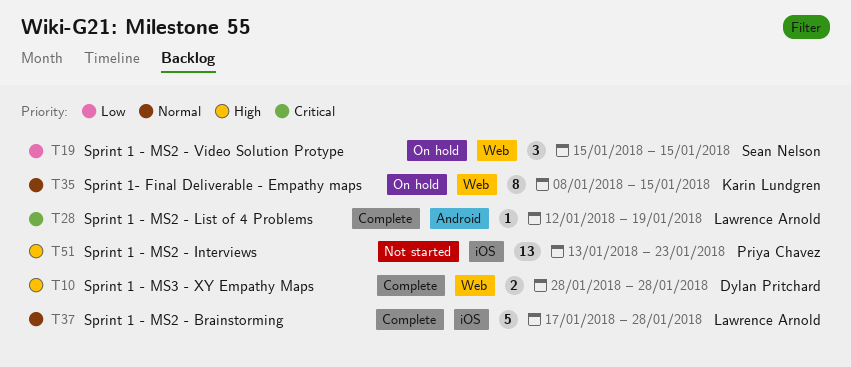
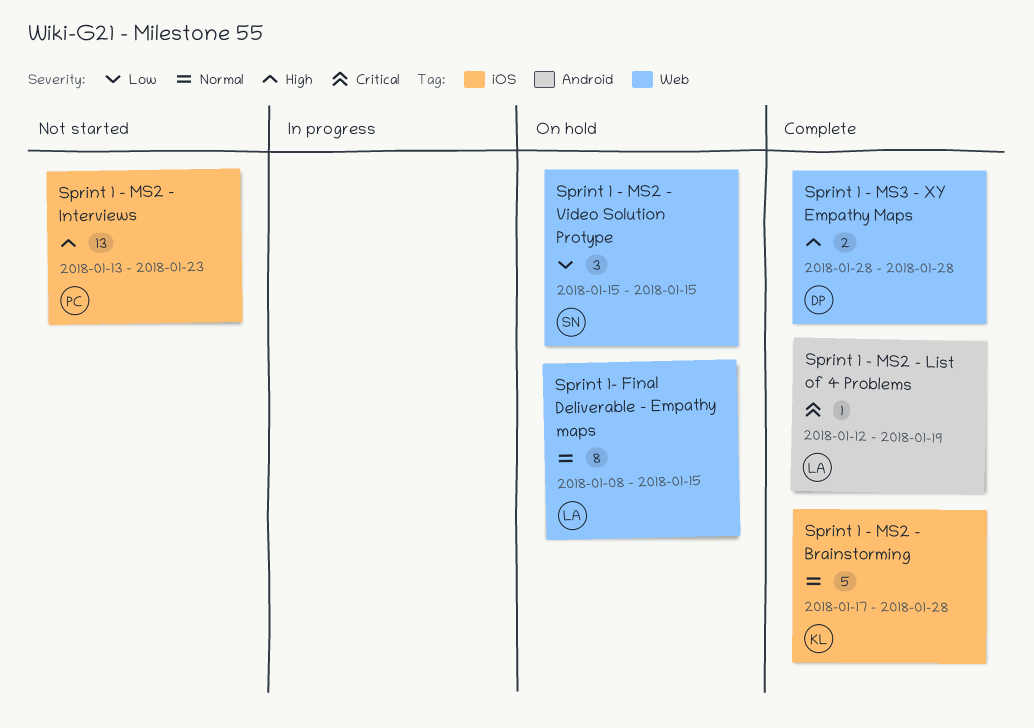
Sprint 1 - MS2 - Brainstorming, owner: Lawrence Arnold -> Karin Lundgren
Sprint 1- Final Deliverable - Empathy maps, owner: Karin Lundgren -> Lawrence Arnold

